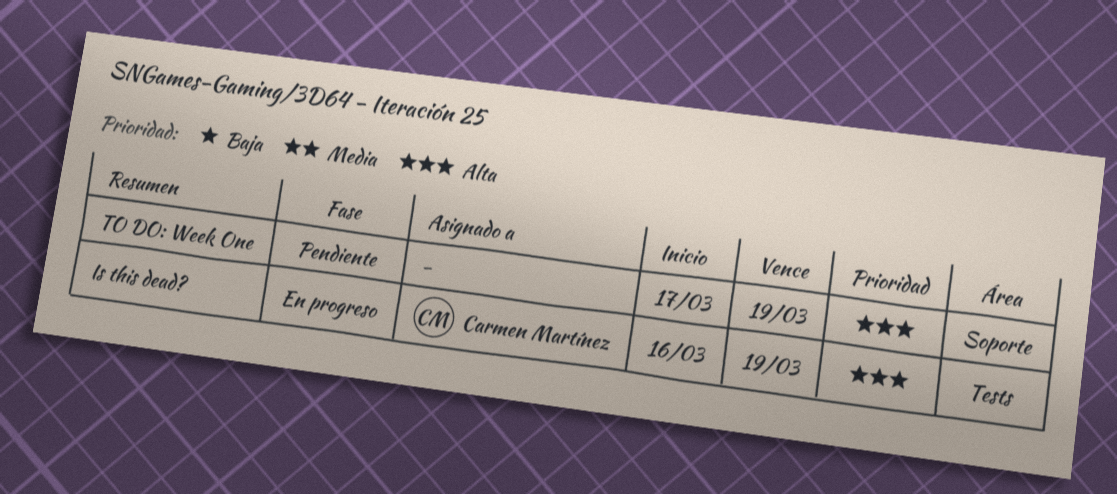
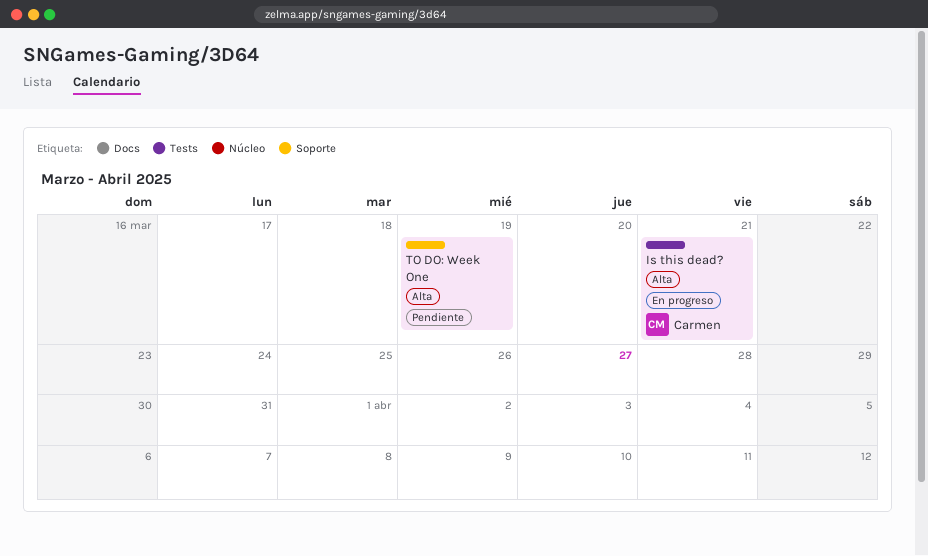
Is this dead?, due: Mar 19 -> Mar 21

